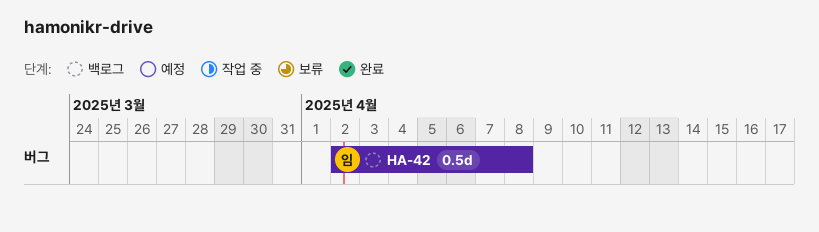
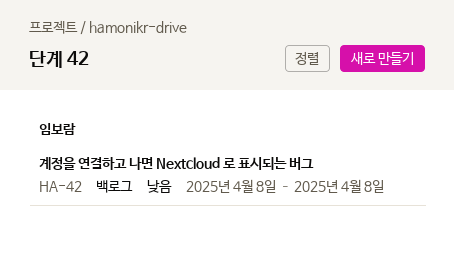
HA-42, start: Apr 2 -> Apr 8

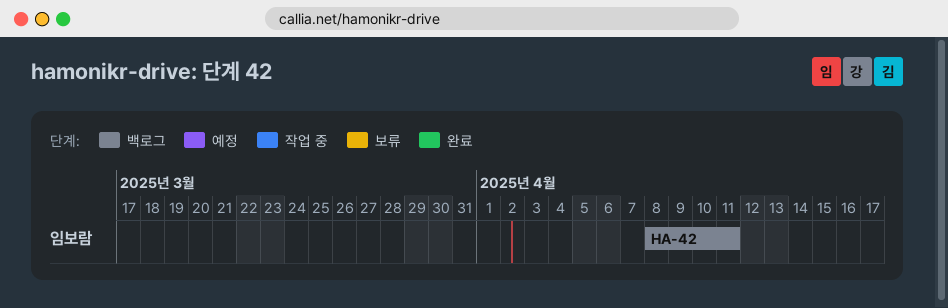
HA-42, due: Apr 8 -> Apr 11

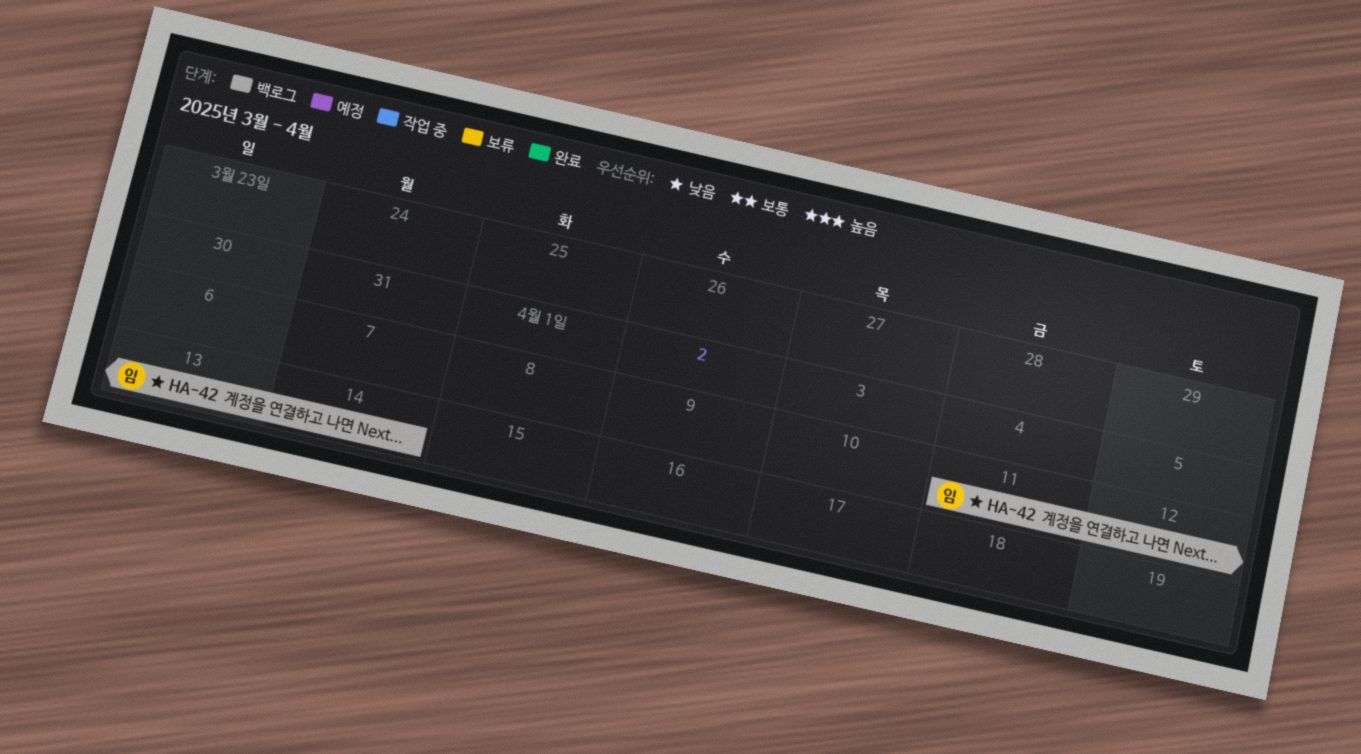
HA-42, start: Apr 8 -> Apr 11
HA-42, due: Apr 11 -> Apr 14

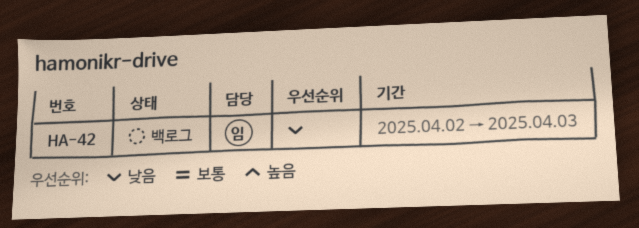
HA-42, start: Apr 11 -> Apr 2
HA-42, due: Apr 14 -> Apr 3

